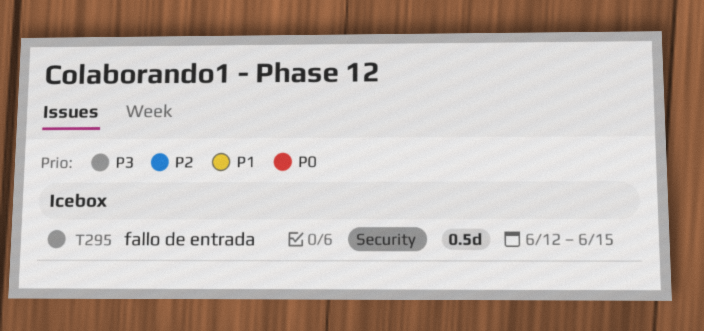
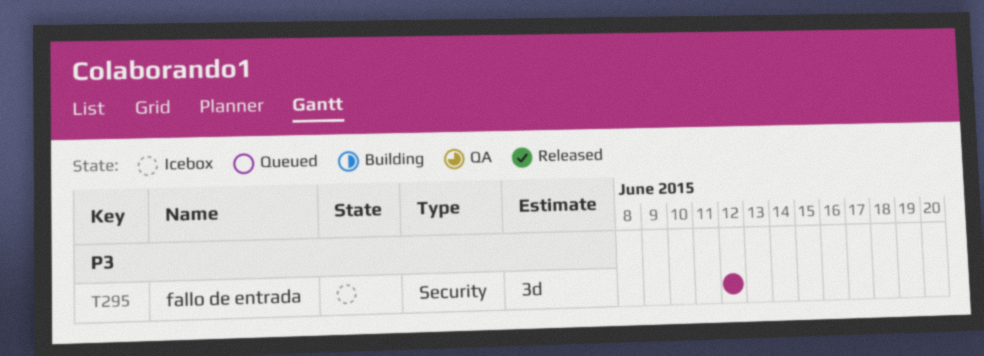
T295, estimate: 0.5d -> 3d
T295, due: Jun 15 -> Jun 12

